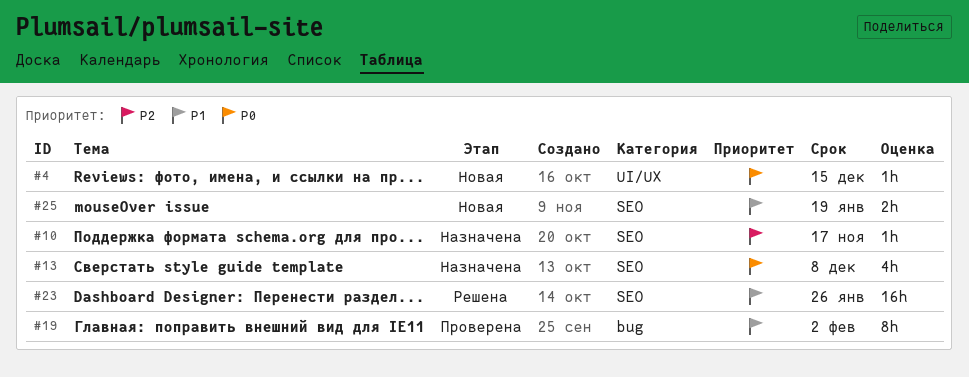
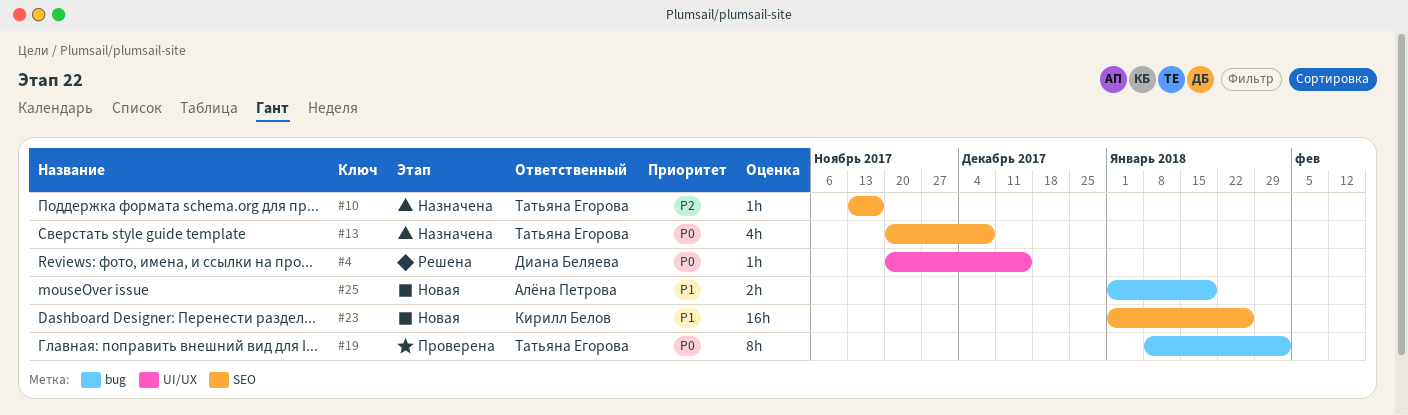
#4, status: Новая -> Решена
#19, priority: P1 -> P0
#23, status: Решена -> Новая
#25, label: SEO -> bug

